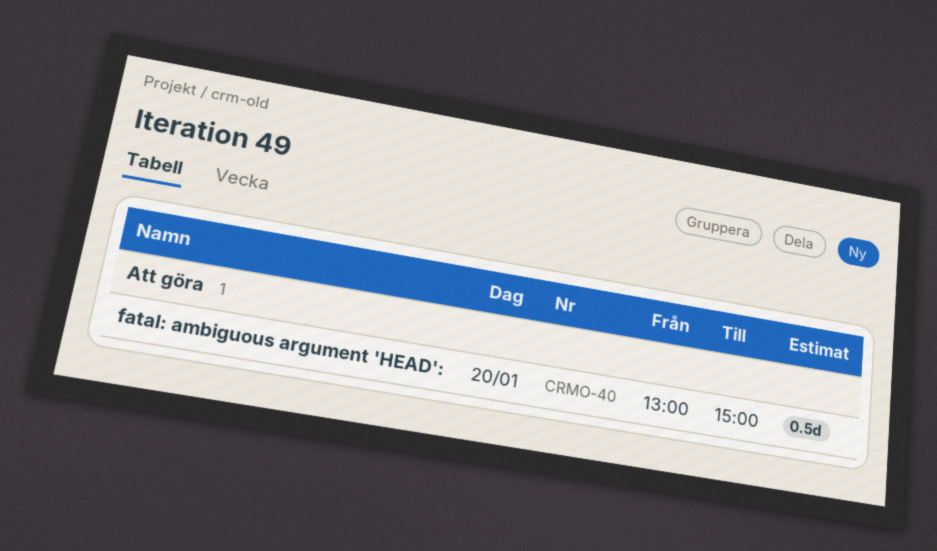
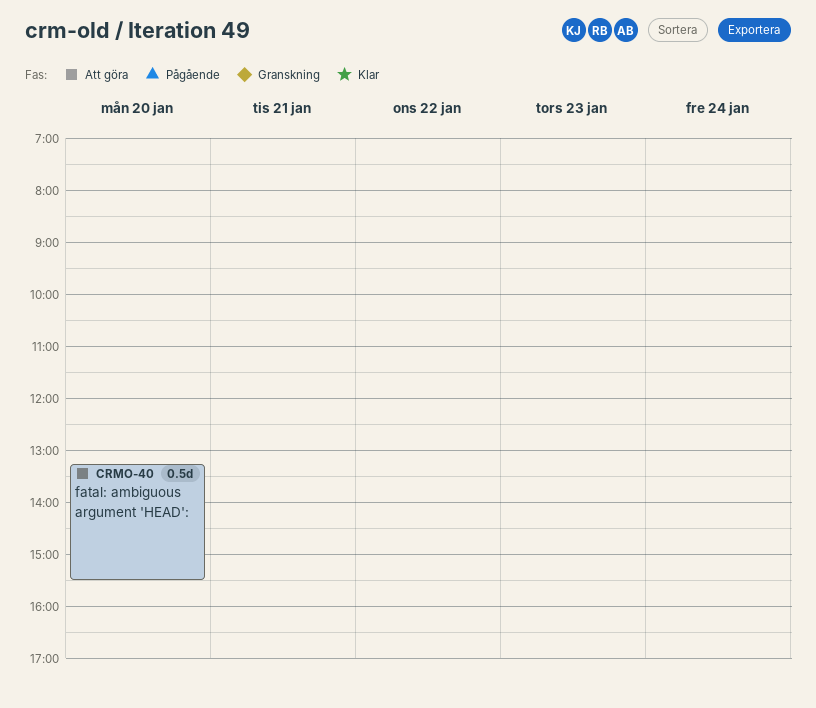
CRMO-40, begins: 13:00 -> 13:15
CRMO-40, ends: 15:00 -> 15:30

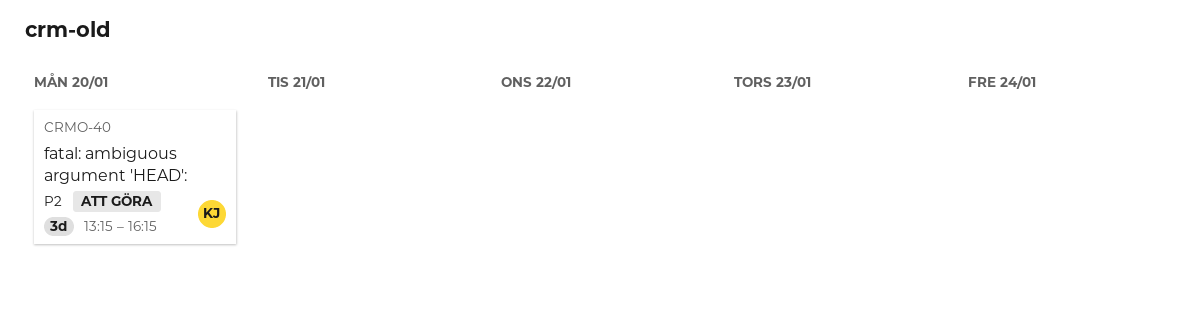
CRMO-40, estimate: 0.5d -> 3d
CRMO-40, ends: 15:30 -> 16:15

